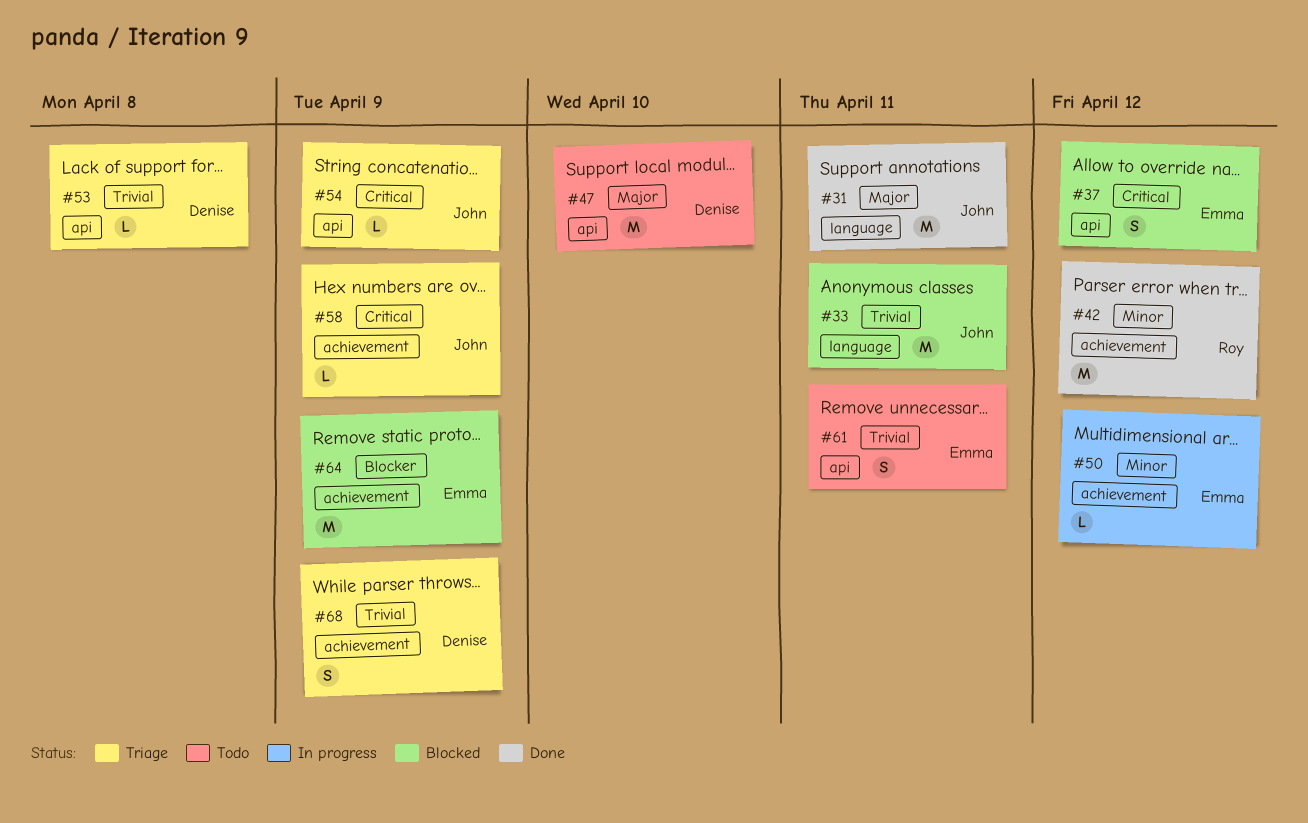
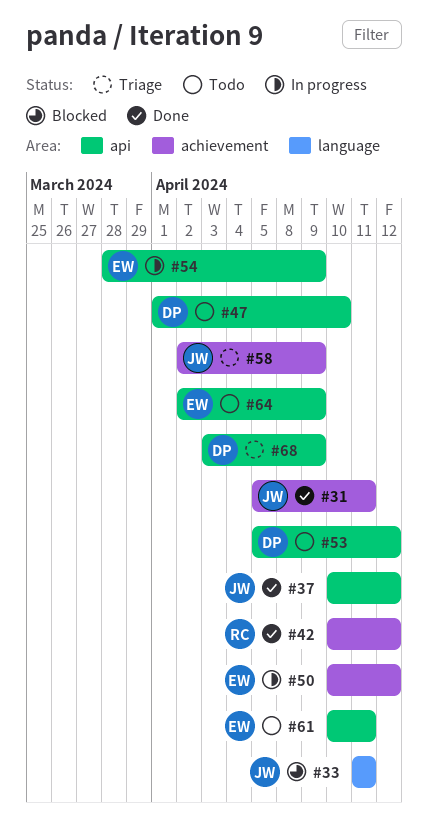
#31, label: language -> achievement
#37, status: Blocked -> Done
#37, owner: Emma -> John
#53, status: Triage -> Todo
#53, due: Apr 8 -> Apr 12
#54, status: Triage -> In progress
#54, owner: John -> Emma
#64, status: Blocked -> Todo
#64, label: achievement -> api
#68, label: achievement -> api

